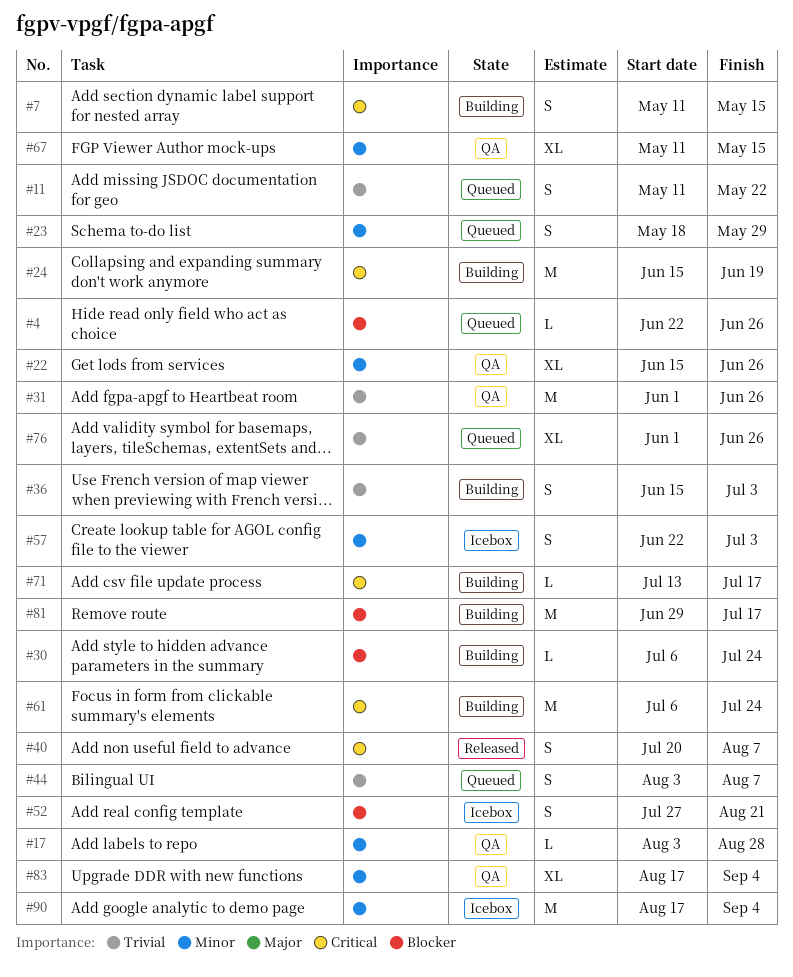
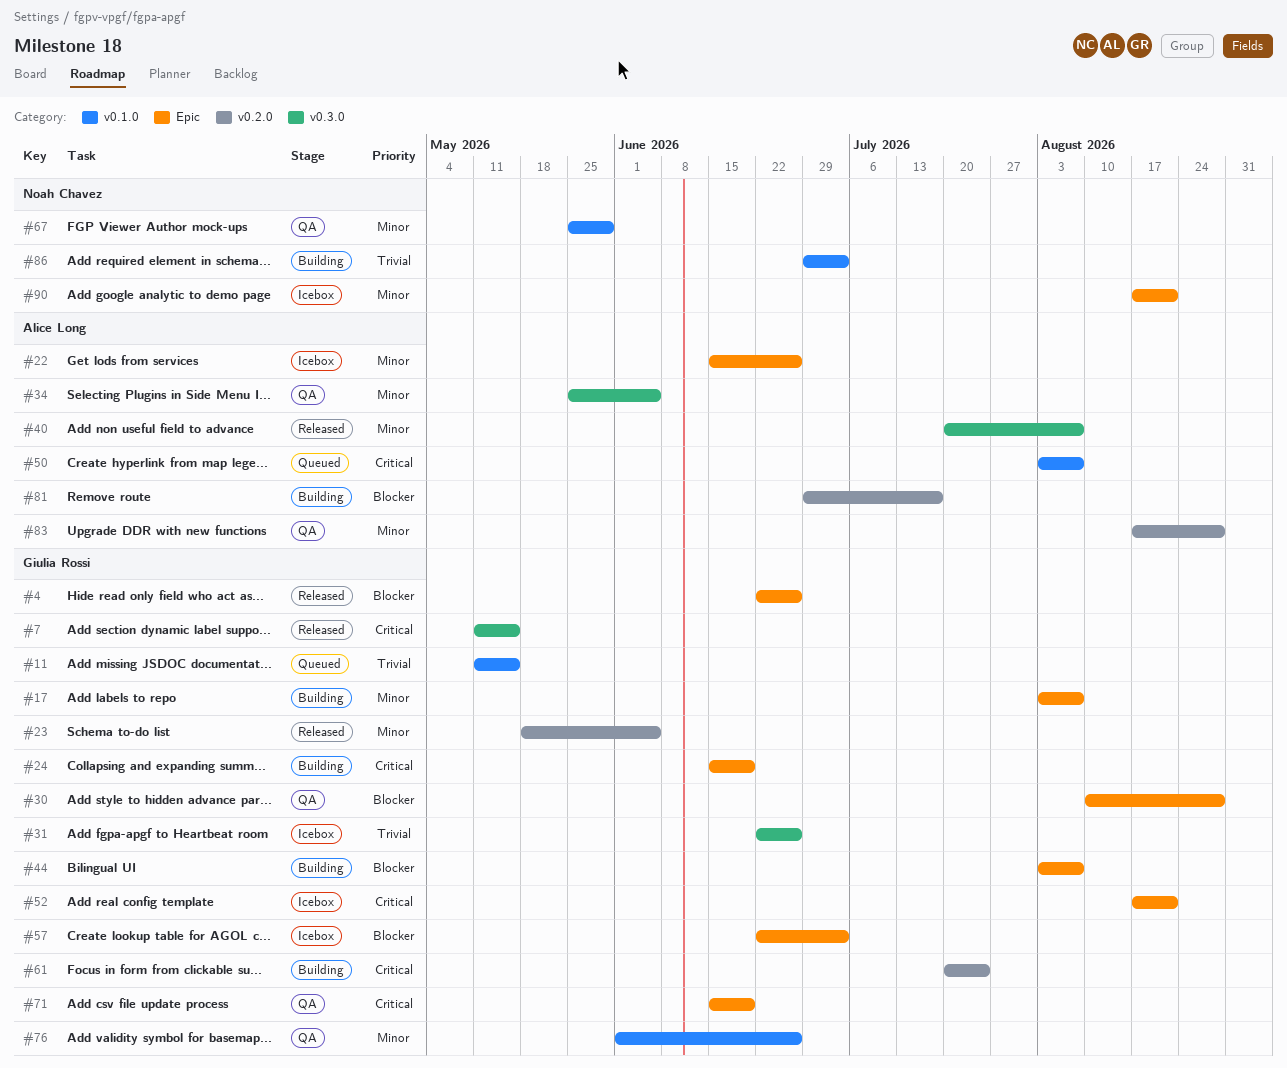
#4, status: Queued -> Released
#7, status: Building -> Released
#11, due: May 22 -> May 15
#17, status: QA -> Building
#17, due: Aug 28 -> Aug 7
#22, status: QA -> Icebox
#23, status: Queued -> Released
#23, due: May 29 -> Jun 5
#30, status: Building -> QA
#30, start: Jul 6 -> Aug 10
#30, due: Jul 24 -> Aug 28
#31, status: QA -> Icebox
#31, start: Jun 1 -> Jun 22
#34: none -> present
#36: present -> none
#40, priority: Critical -> Minor
#44, status: Queued -> Building
#44, priority: Trivial -> Blocker
#50: none -> present
#52, priority: Blocker -> Critical
#52, start: Jul 27 -> Aug 17
#57, priority: Minor -> Blocker
#61, start: Jul 6 -> Jul 20
#67, start: May 11 -> May 25
#67, due: May 15 -> May 29
#71, status: Building -> QA
#71, start: Jul 13 -> Jun 15
#71, due: Jul 17 -> Jun 19
#76, status: Queued -> QA
#76, priority: Trivial -> Minor
#83, due: Sep 4 -> Aug 28
#86: none -> present
#90, due: Sep 4 -> Aug 21

